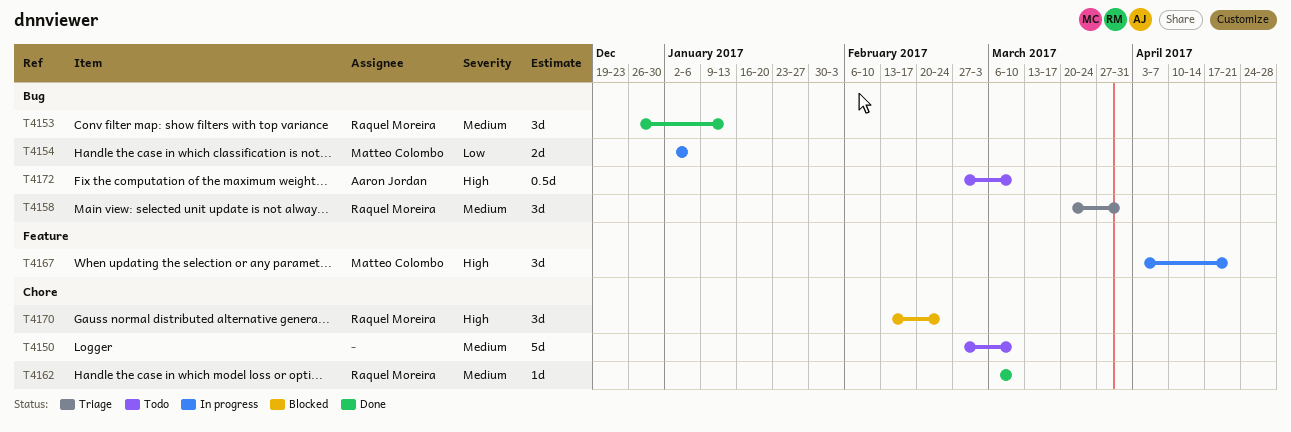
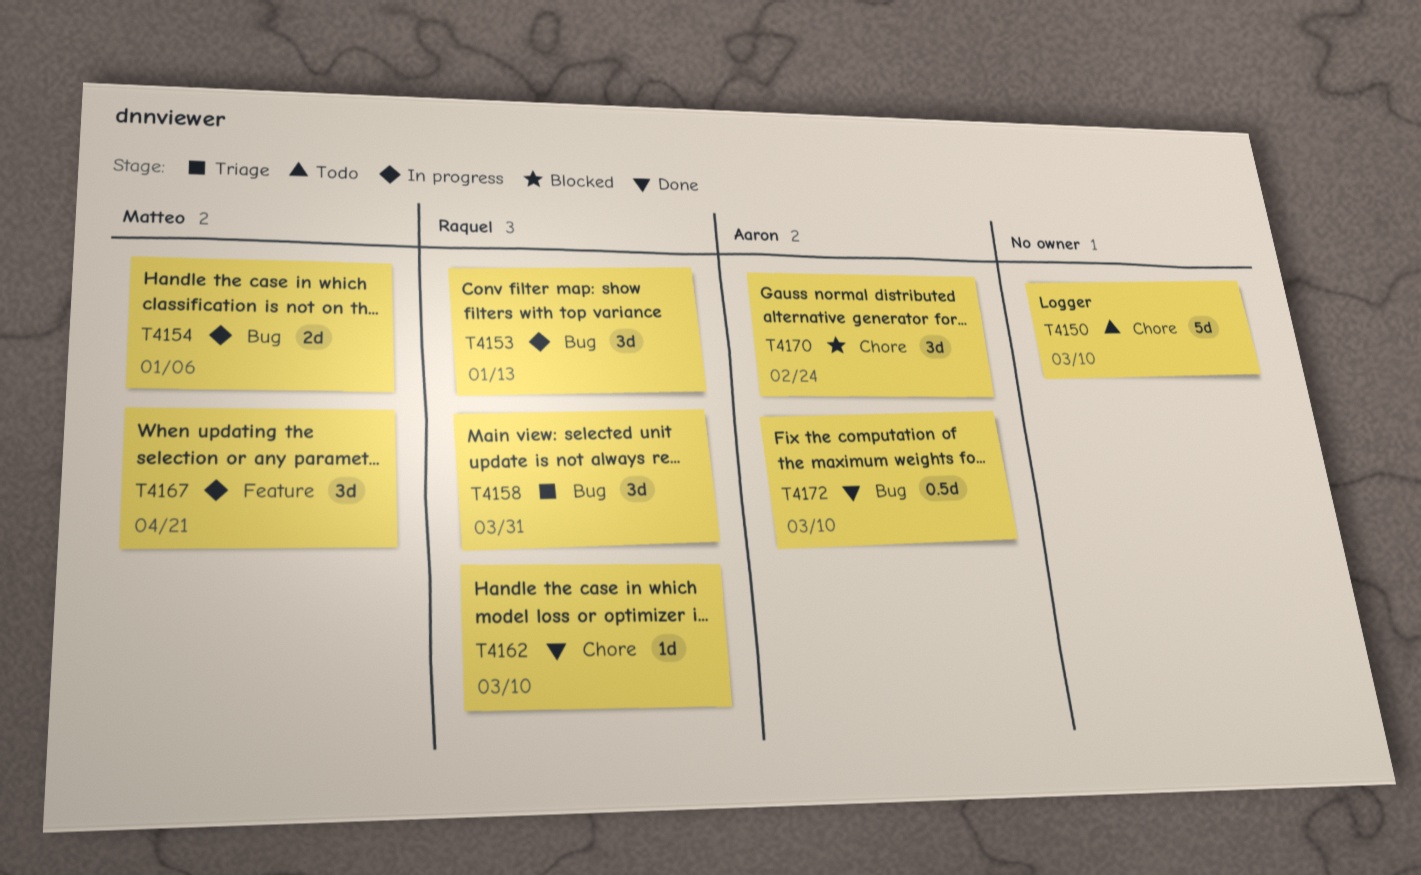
T4153, status: Done -> In progress
T4170, owner: Raquel Moreira -> Aaron Jordan
T4172, status: Todo -> Done

